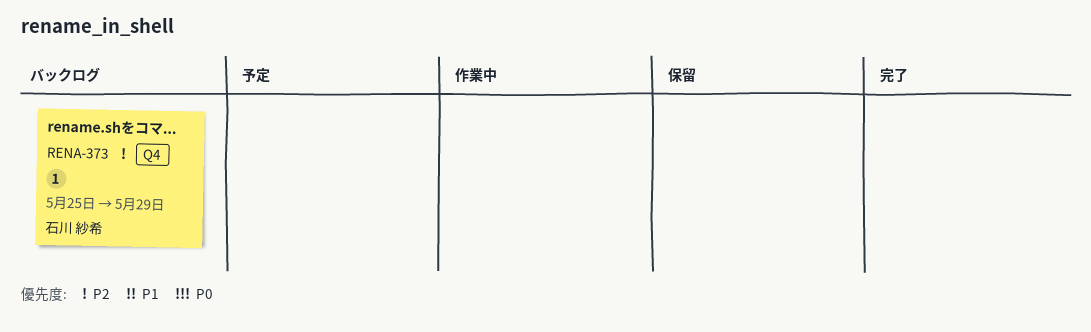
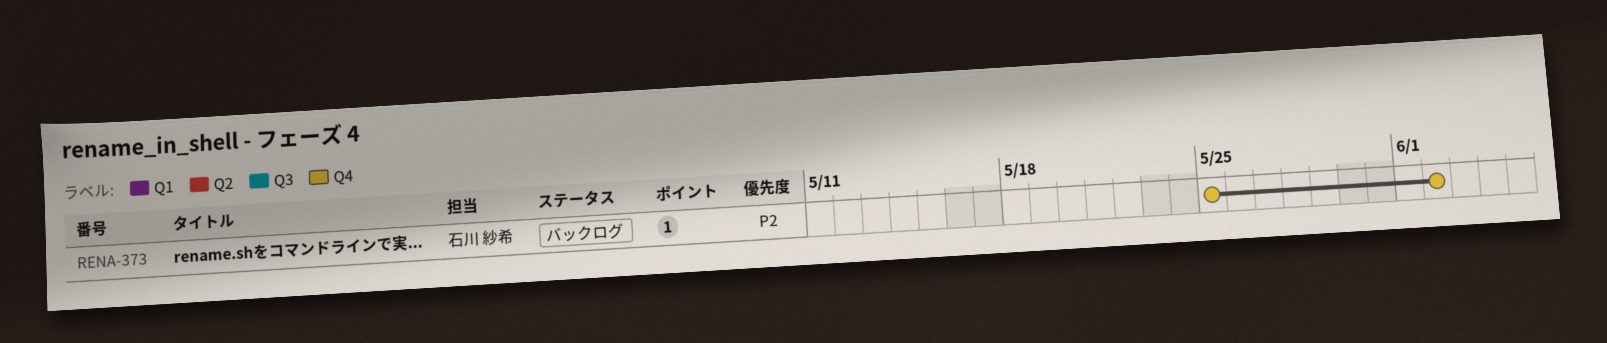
RENA-373, due: May 29 -> Jun 2

